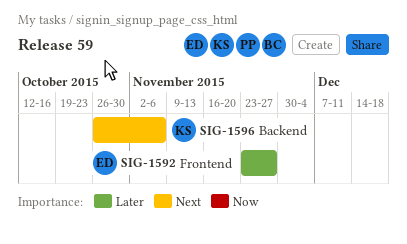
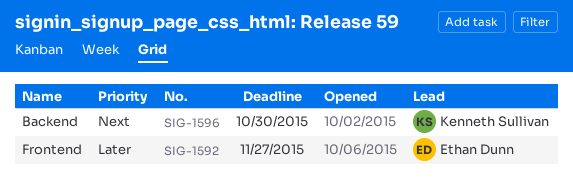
SIG-1596, due: Nov 6 -> Oct 30

